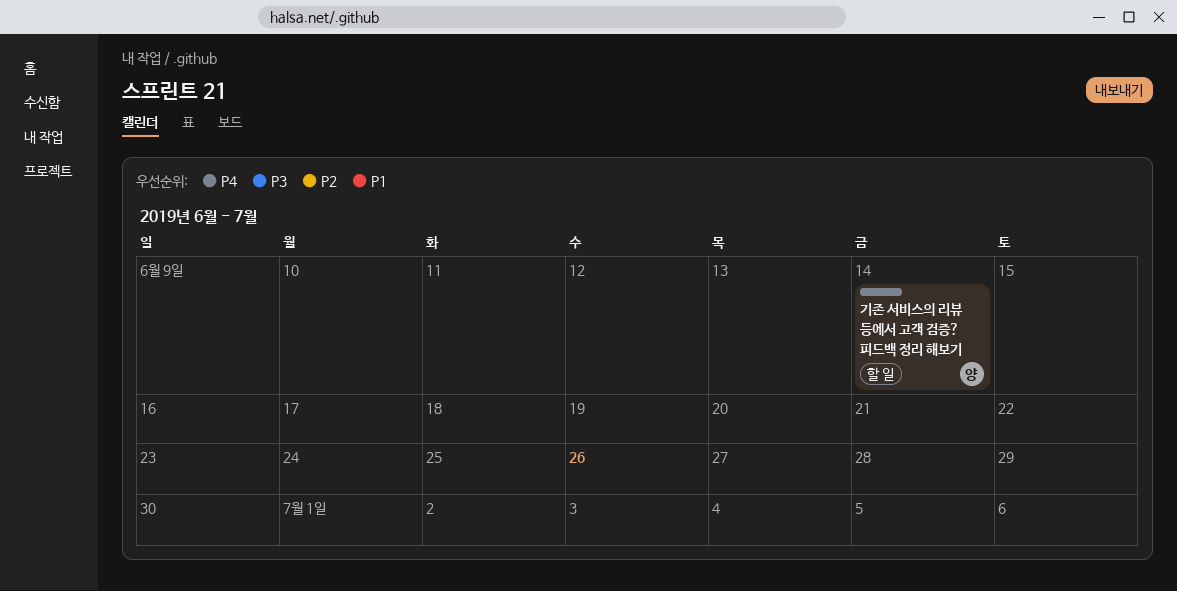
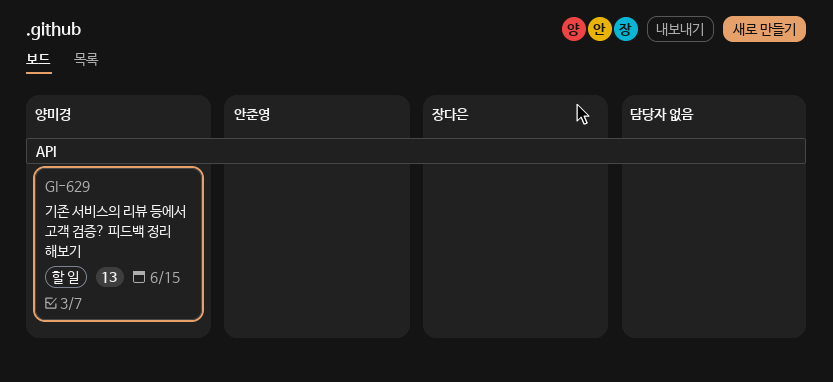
기존 서비스의 리뷰 등에서 고객 검증? 피드백 정리 해보기, due: Jun 14 -> Jun 15

